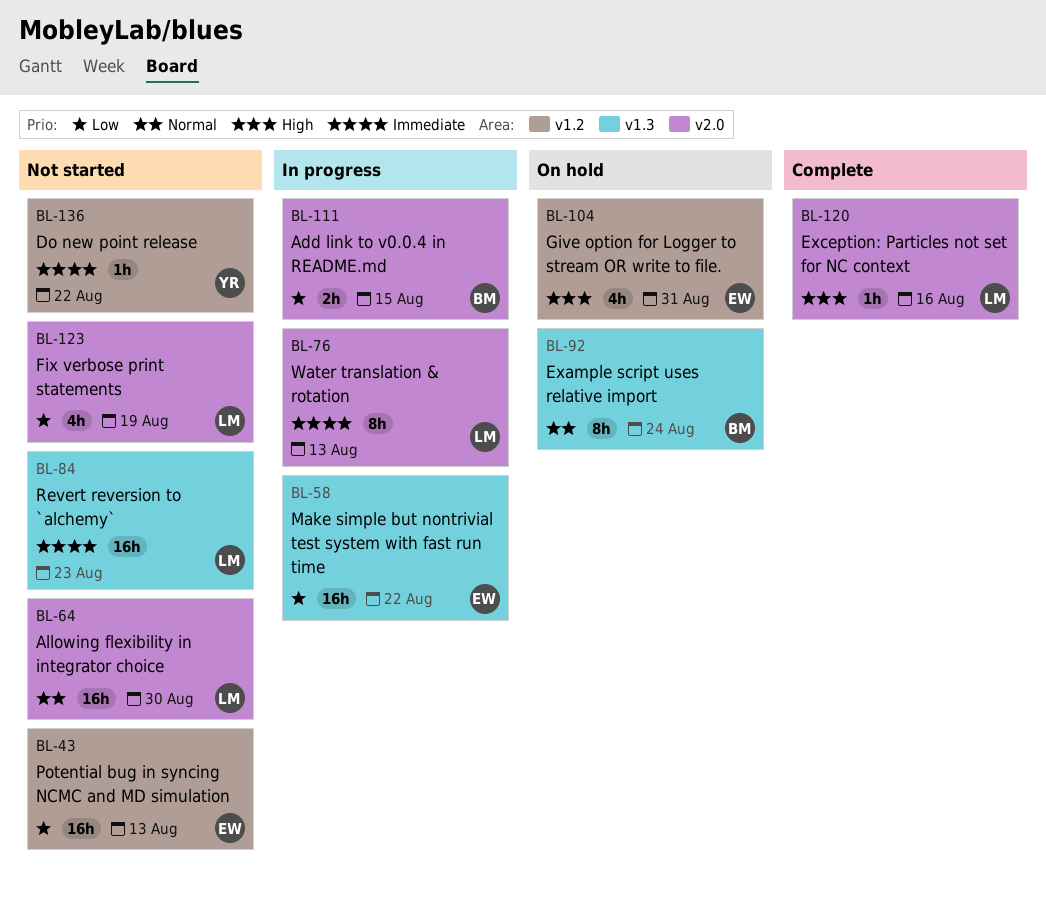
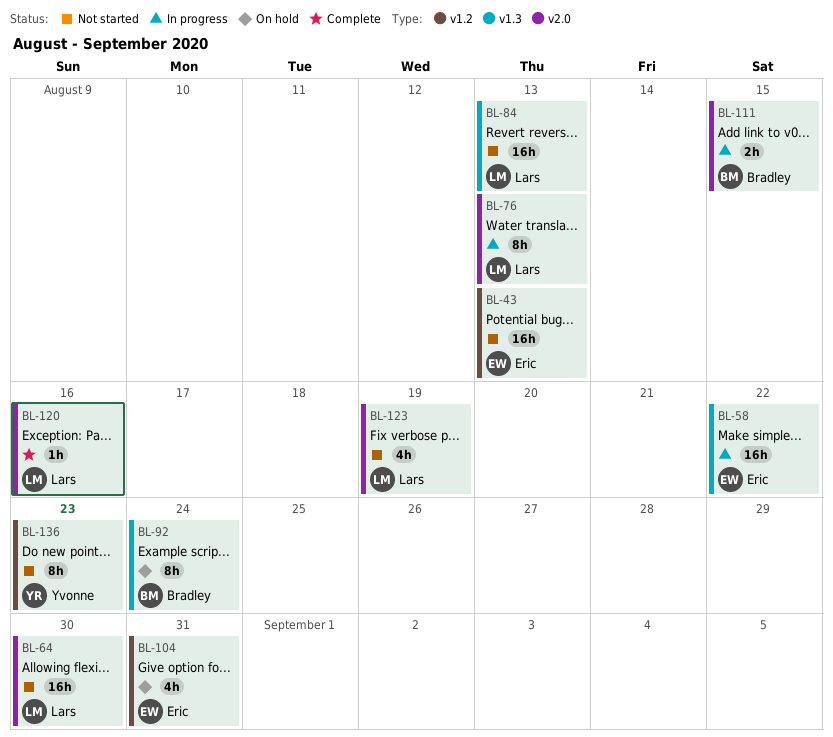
BL-84, due: Aug 23 -> Aug 13
BL-136, estimate: 1h -> 8h
BL-136, due: Aug 22 -> Aug 23

